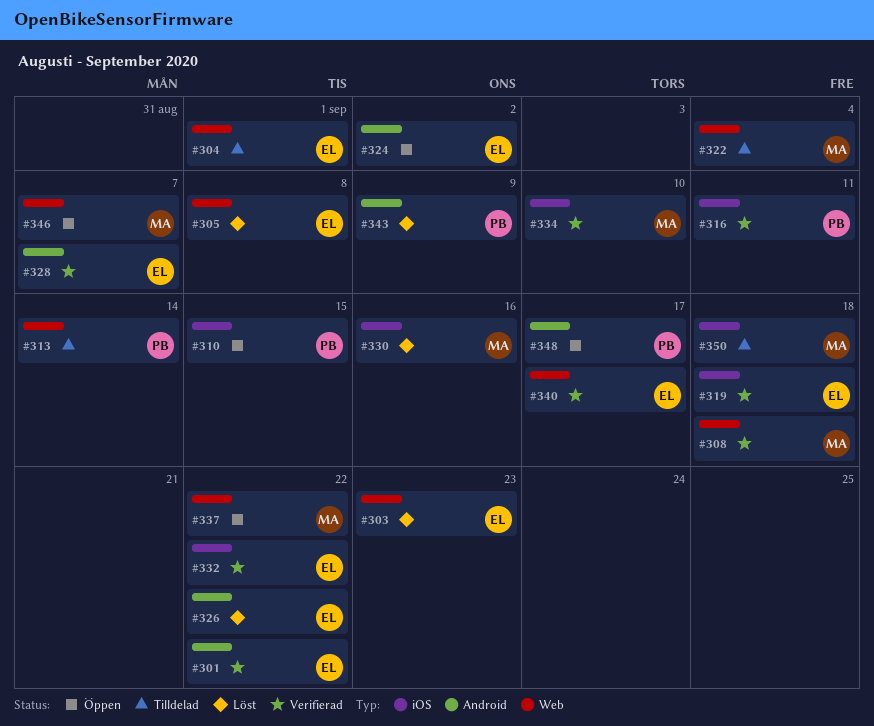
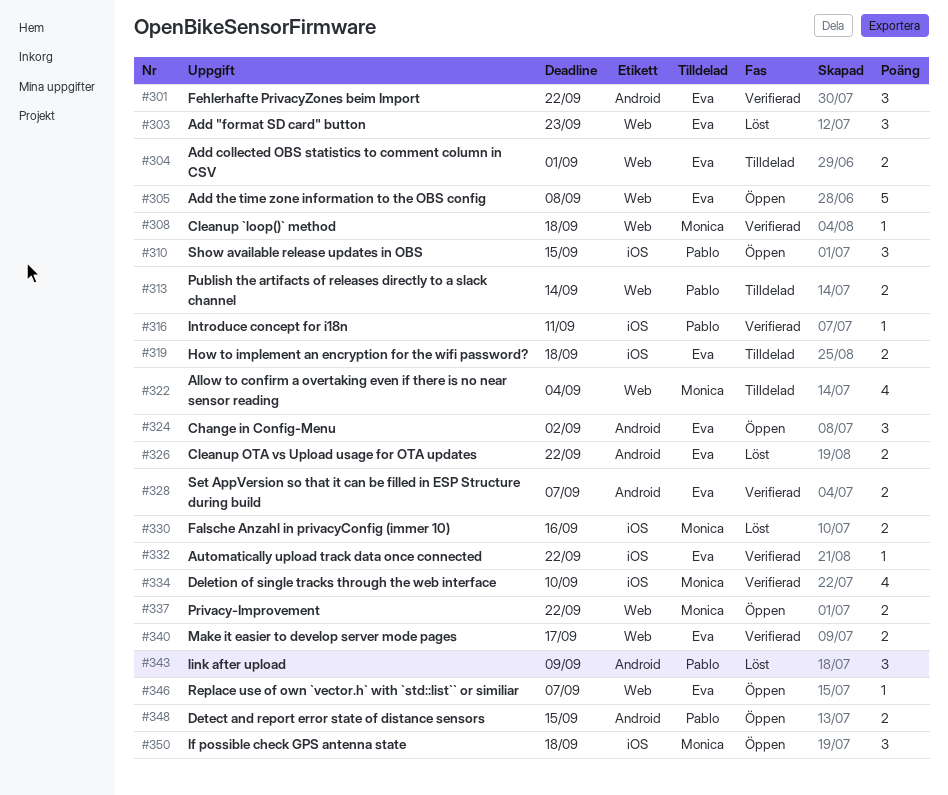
#305, status: Löst -> Öppen
#319, status: Verifierad -> Tilldelad
#346, owner: Monica -> Eva
#348, due: Sep 17 -> Sep 15
#350, status: Tilldelad -> Öppen

